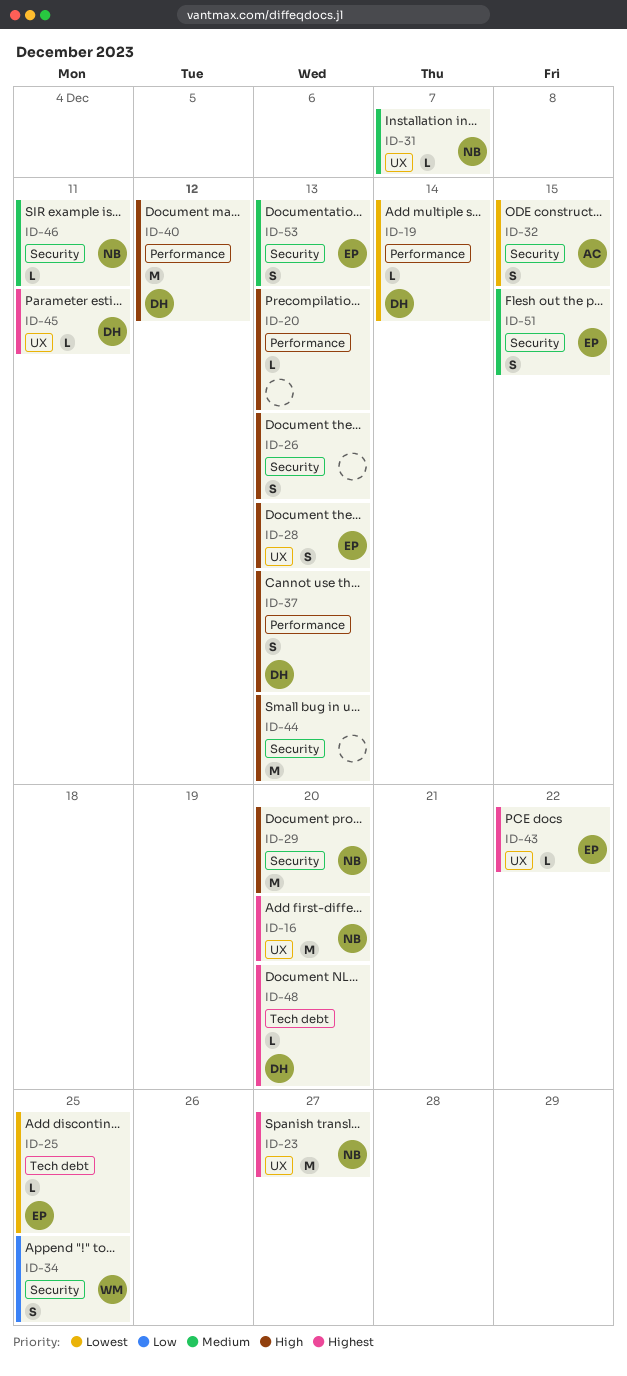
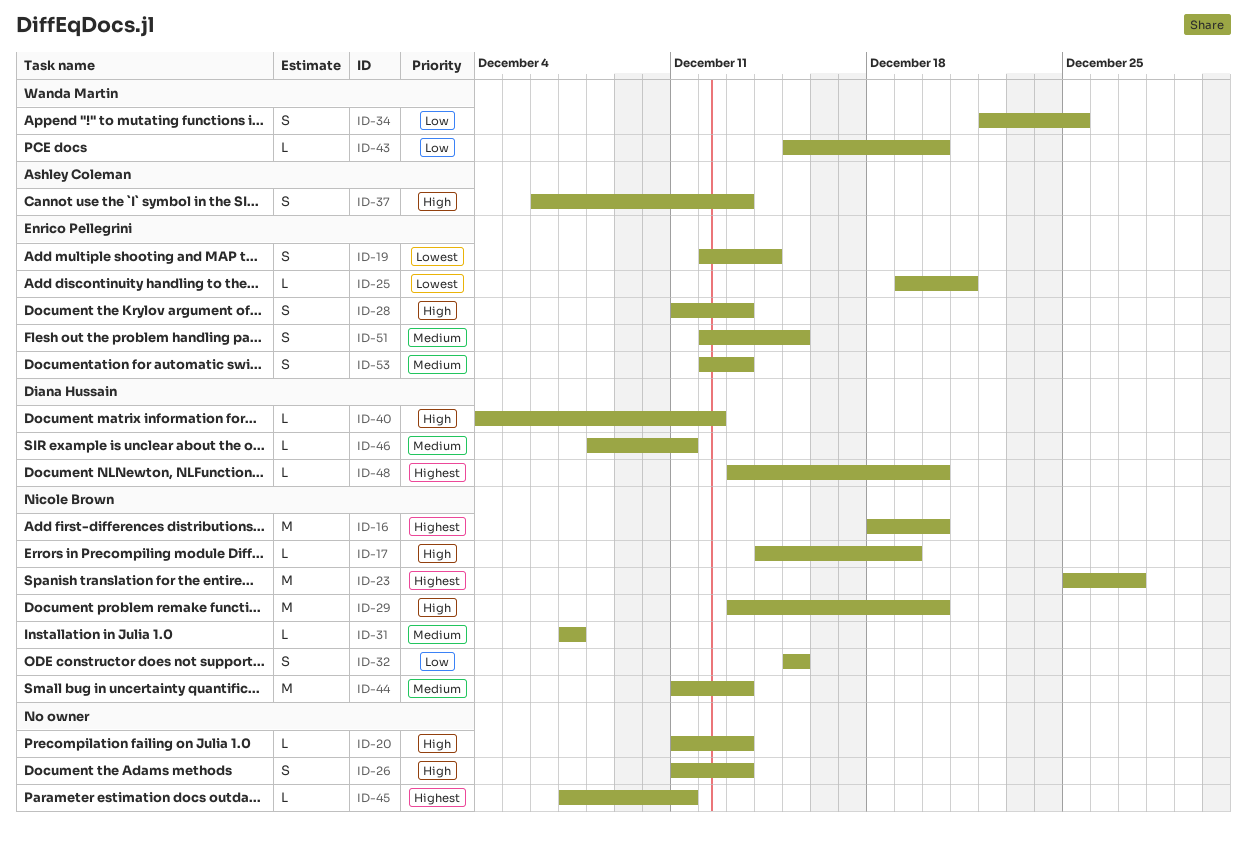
ID-17: none -> present
ID-19, owner: Diana Hussain -> Enrico Pellegrini
ID-19, estimate: L -> S
ID-25, due: Dec 25 -> Dec 21
ID-32, owner: Ashley Coleman -> Nicole Brown
ID-32, priority: Lowest -> Low
ID-37, owner: Diana Hussain -> Ashley Coleman
ID-40, estimate: M -> L
ID-43, owner: Enrico Pellegrini -> Wanda Martin
ID-43, priority: Highest -> Low
ID-43, due: Dec 22 -> Dec 20
ID-44, owner: none -> Nicole Brown
ID-44, priority: High -> Medium
ID-45, owner: Diana Hussain -> none
ID-46, owner: Nicole Brown -> Diana Hussain

